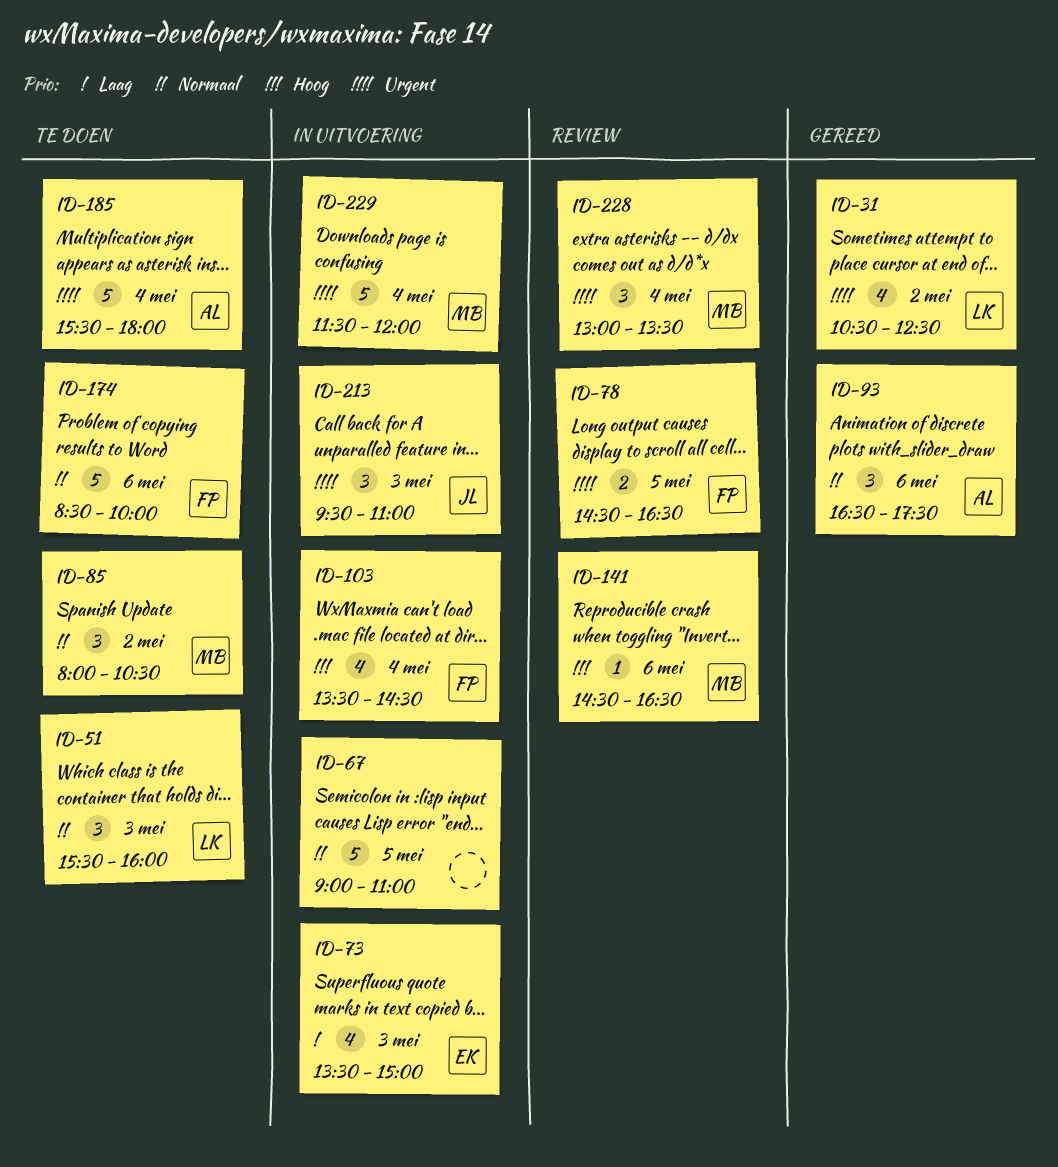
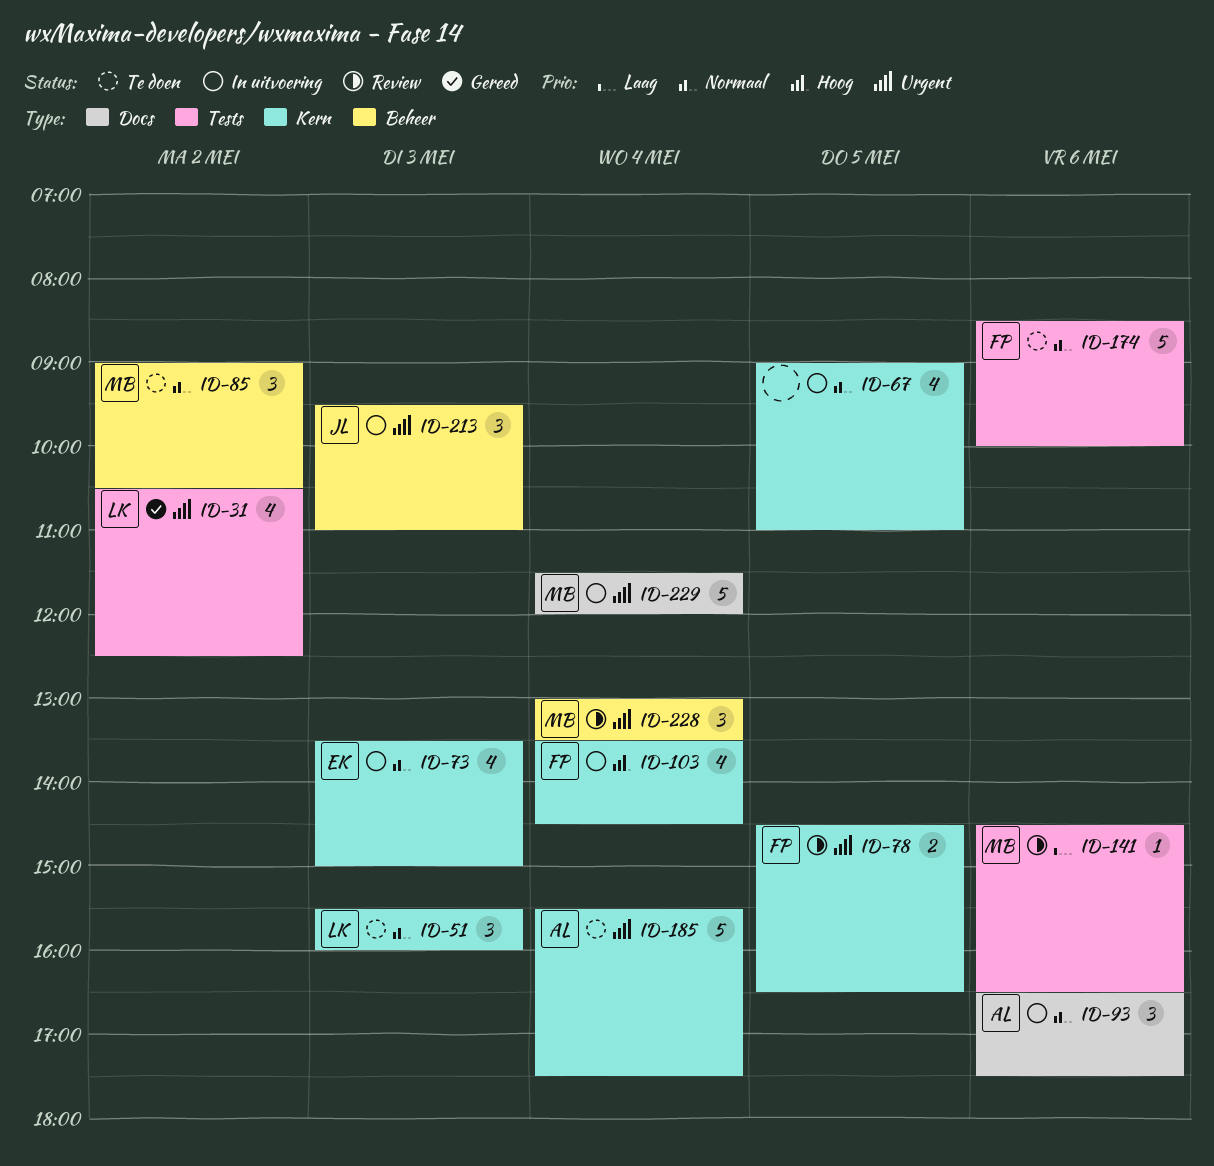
ID-67, estimate: 5 -> 4
ID-73, priority: Laag -> Normaal
ID-85, begins: 08:00 -> 09:00
ID-93, status: Gereed -> In uitvoering
ID-141, priority: Hoog -> Laag
ID-185, ends: 18:00 -> 17:30

